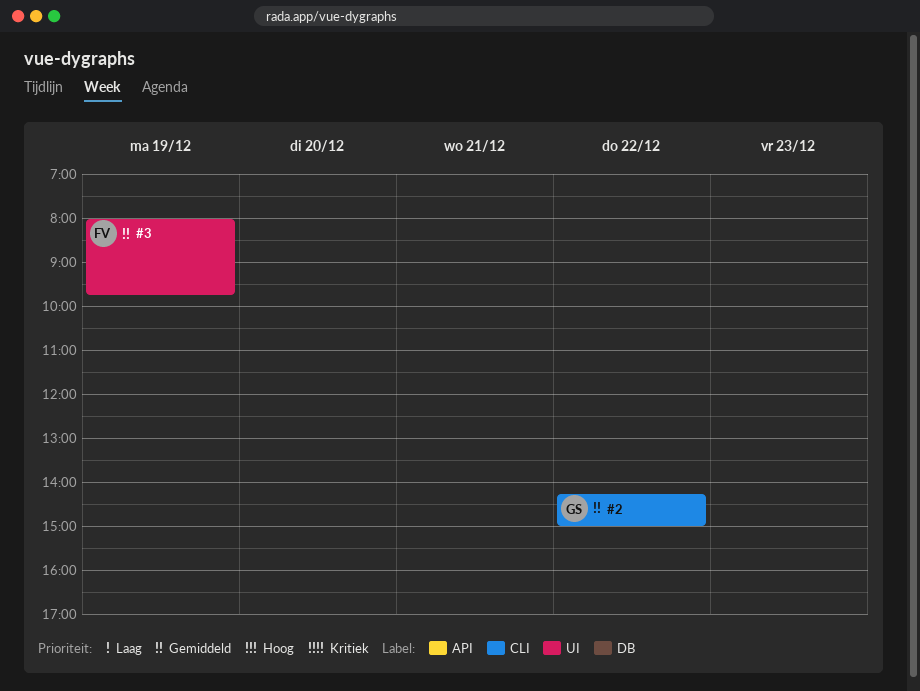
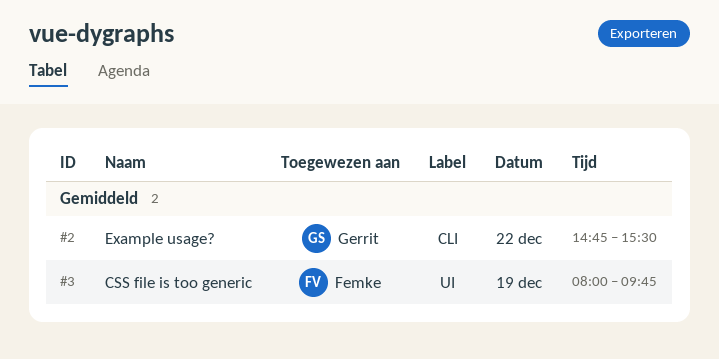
#2, begins: 14:15 -> 14:45
#2, ends: 15:00 -> 15:30

